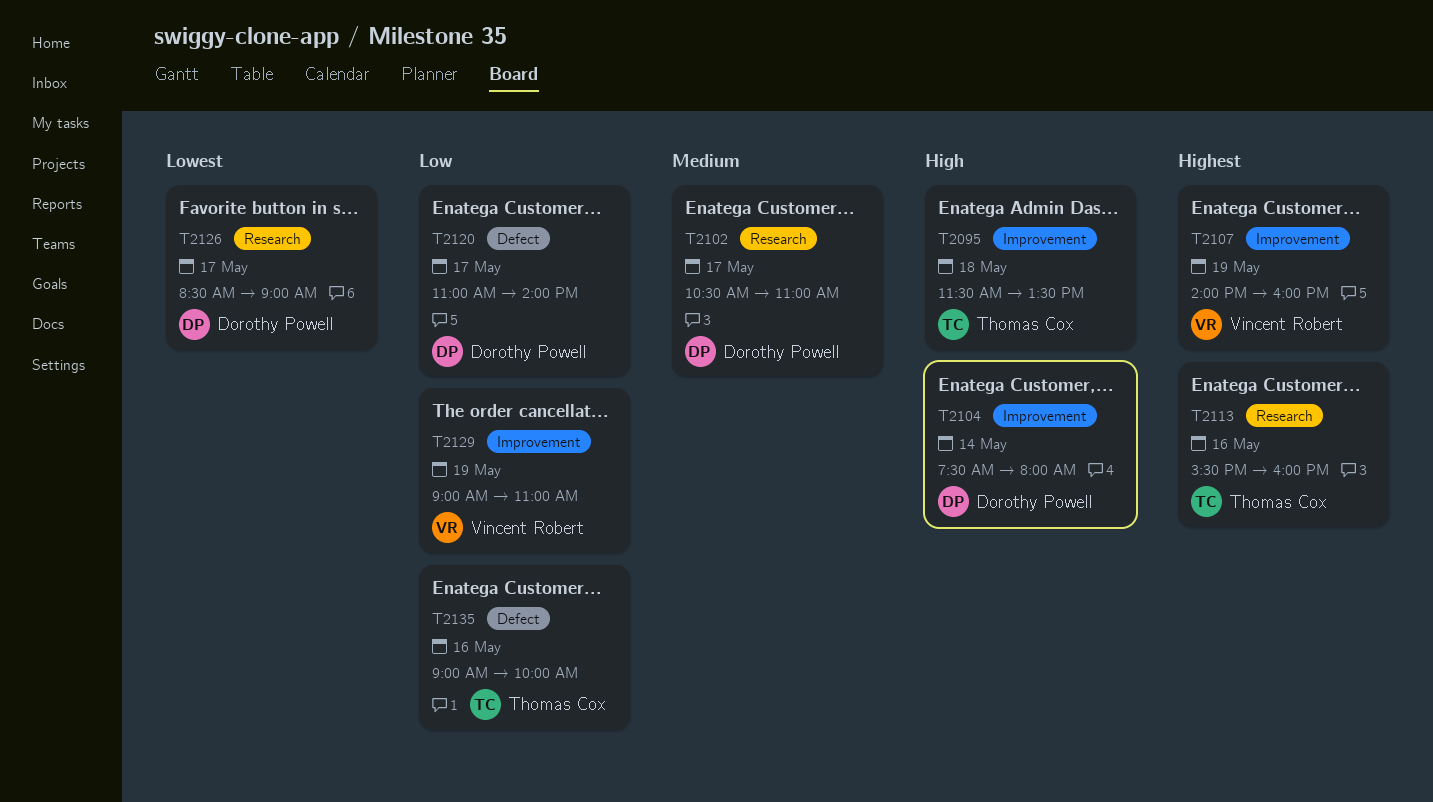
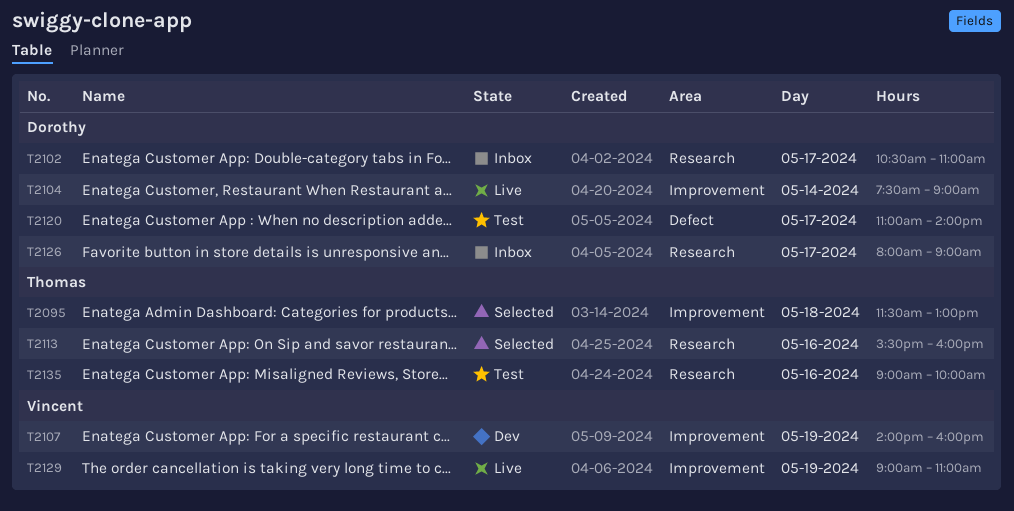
T2095, ends: 13:30 -> 13:00
T2104, ends: 08:00 -> 09:00
T2126, begins: 08:30 -> 08:00
T2135, label: Defect -> Research

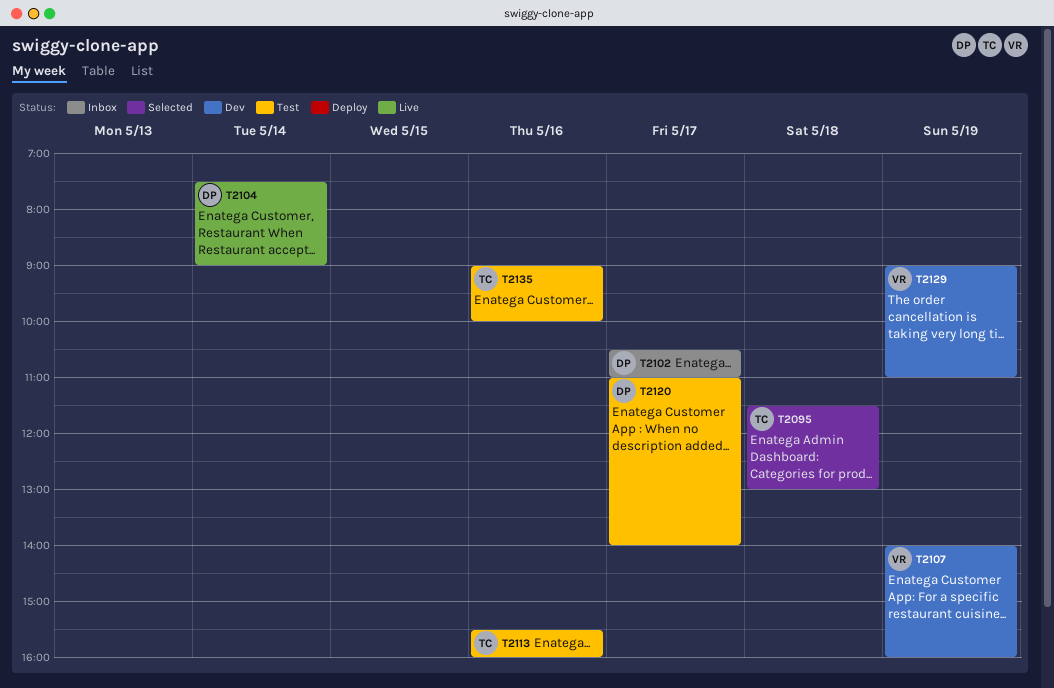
T2113, status: Selected -> Test
T2126: present -> none
T2129, status: Live -> Dev

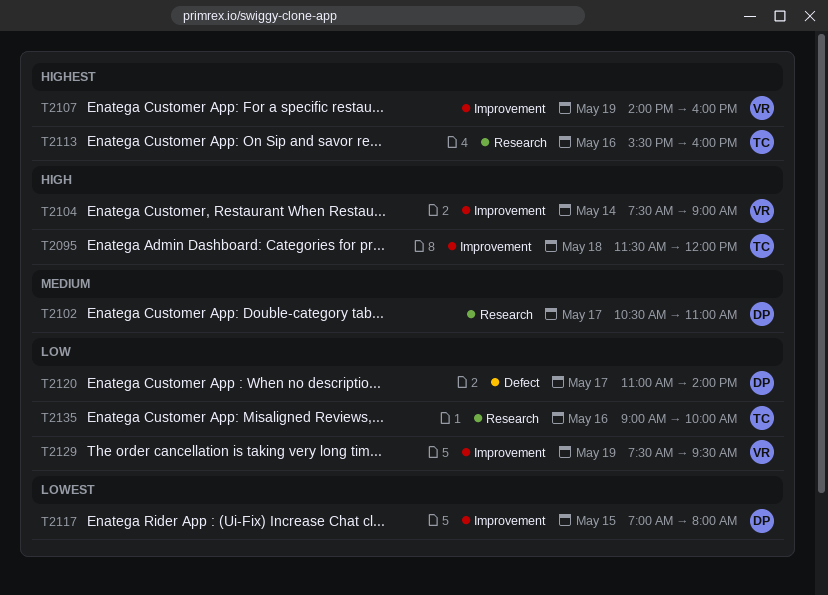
T2095, ends: 13:00 -> 12:00
T2104, owner: DP -> VR
T2117: none -> present
T2129, begins: 09:00 -> 07:30
T2129, ends: 11:00 -> 09:30

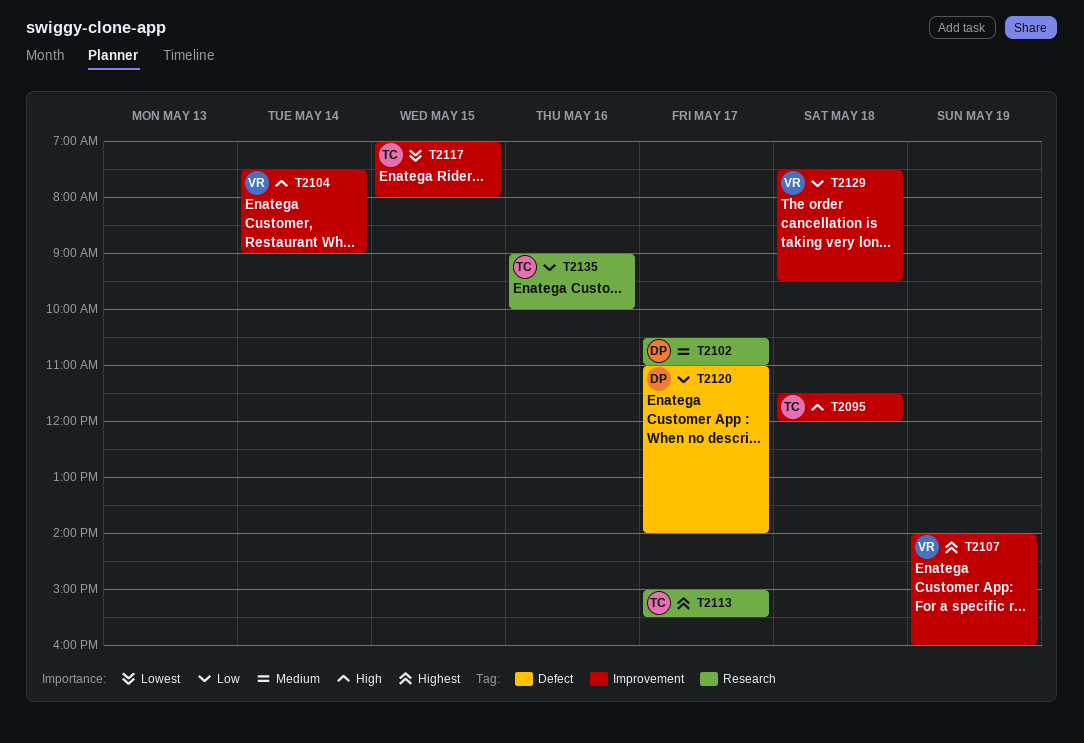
T2113, day: May 16 -> May 17
T2113, begins: 15:30 -> 15:00
T2113, ends: 16:00 -> 15:30
T2117, owner: DP -> TC
T2129, day: May 19 -> May 18

